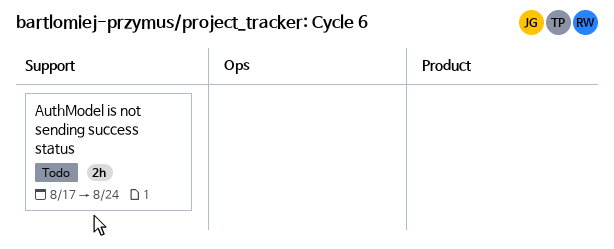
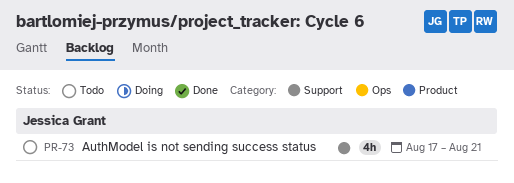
AuthModel is not sending success status, estimate: 2h -> 4h
AuthModel is not sending success status, due: Aug 24 -> Aug 21

